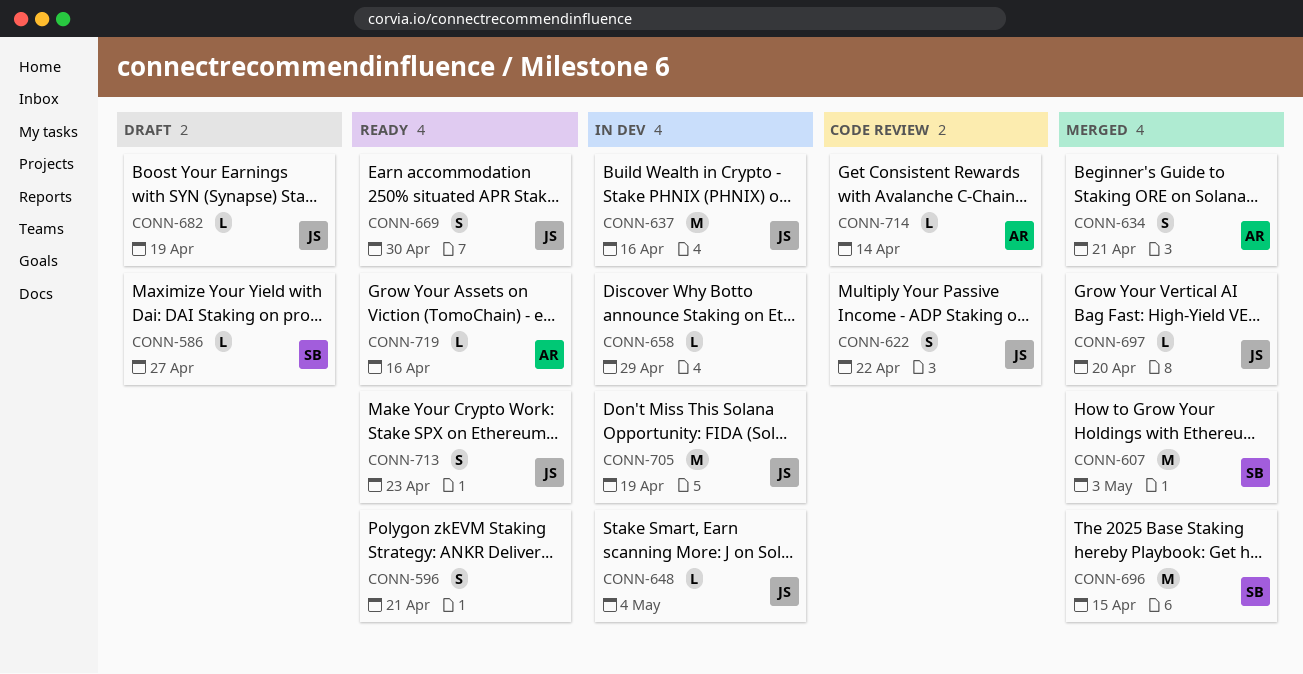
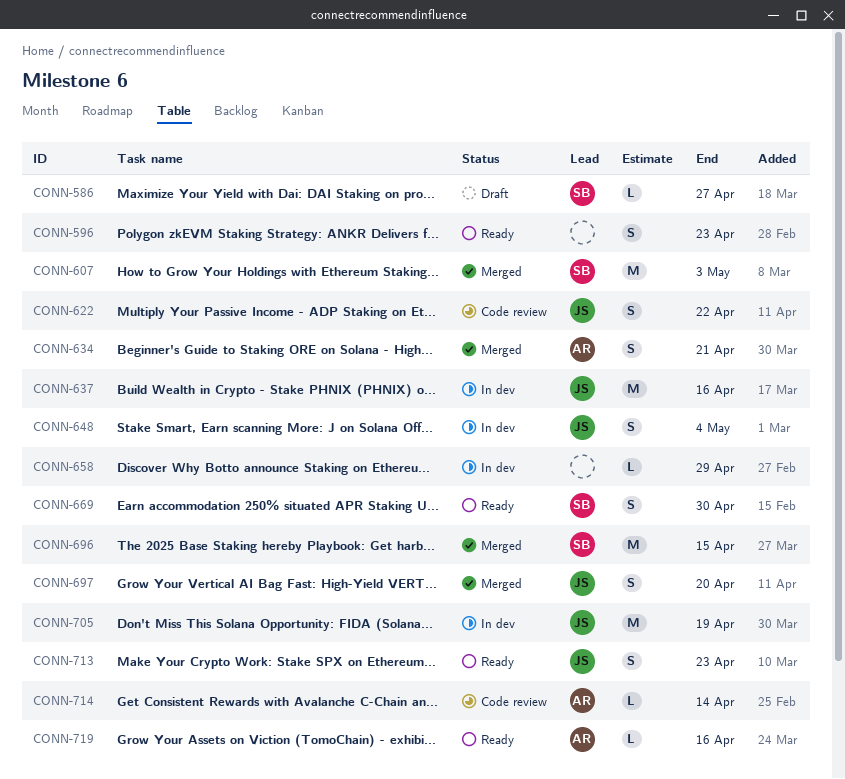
CONN-596, due: Apr 21 -> Apr 23
CONN-648, estimate: L -> S
CONN-669, owner: JS -> SB
CONN-682: present -> none
CONN-697, estimate: L -> S

